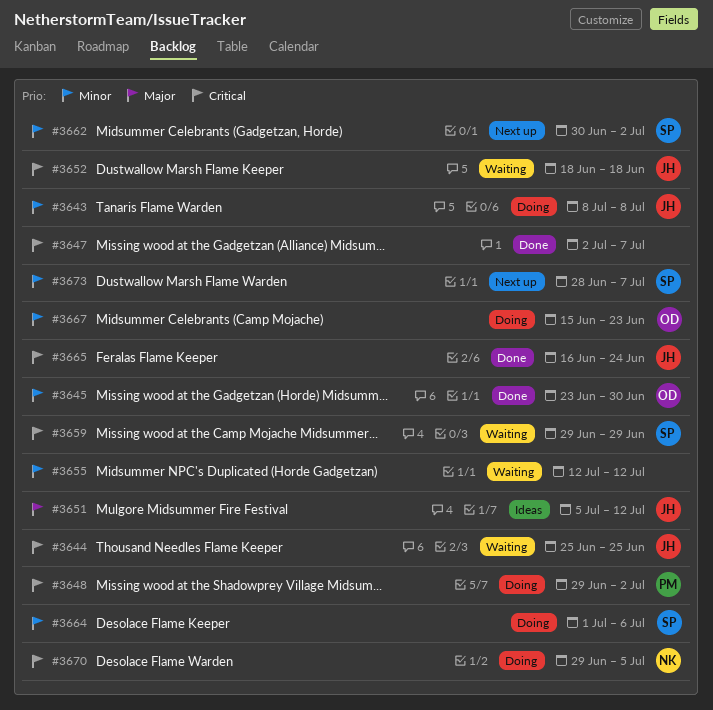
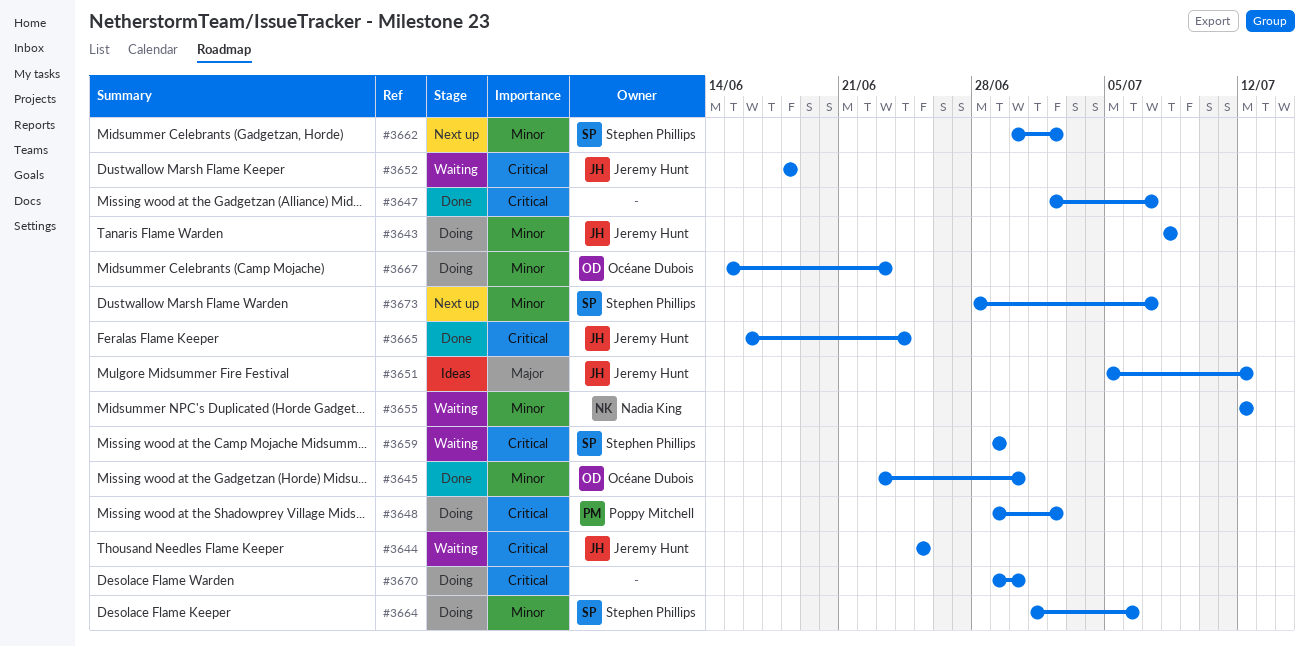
#3655, owner: none -> Nadia King
#3670, owner: Nadia King -> none
#3670, due: Jul 5 -> Jun 30

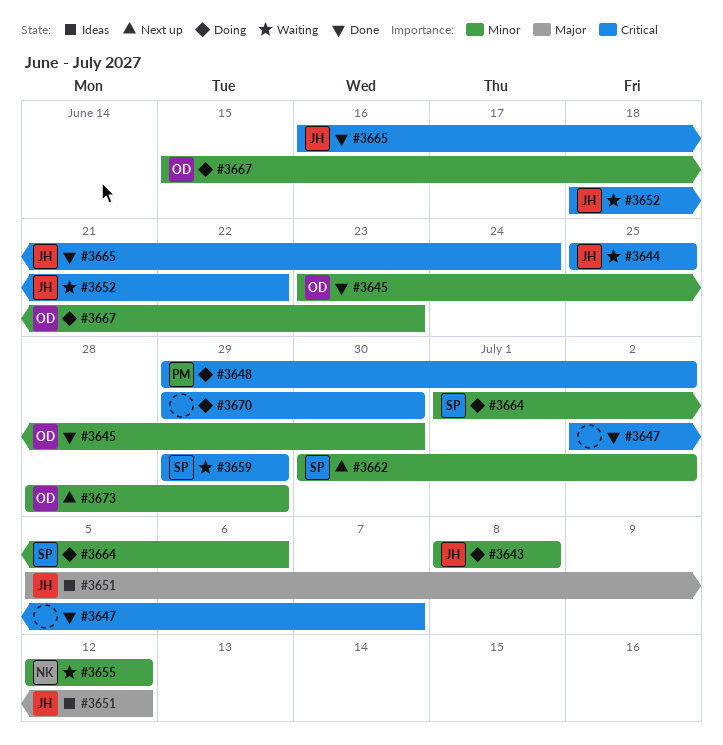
#3652, due: Jun 18 -> Jun 22
#3673, owner: Stephen Phillips -> Océane Dubois
#3673, due: Jul 7 -> Jun 29

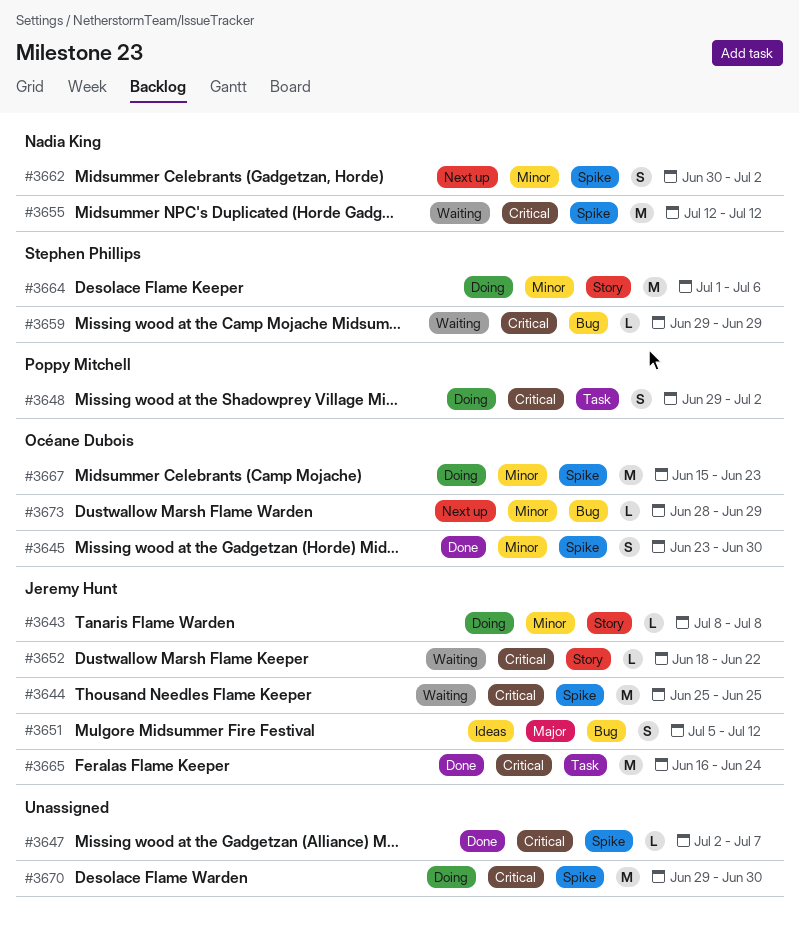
#3655, priority: Minor -> Critical
#3662, owner: Stephen Phillips -> Nadia King

